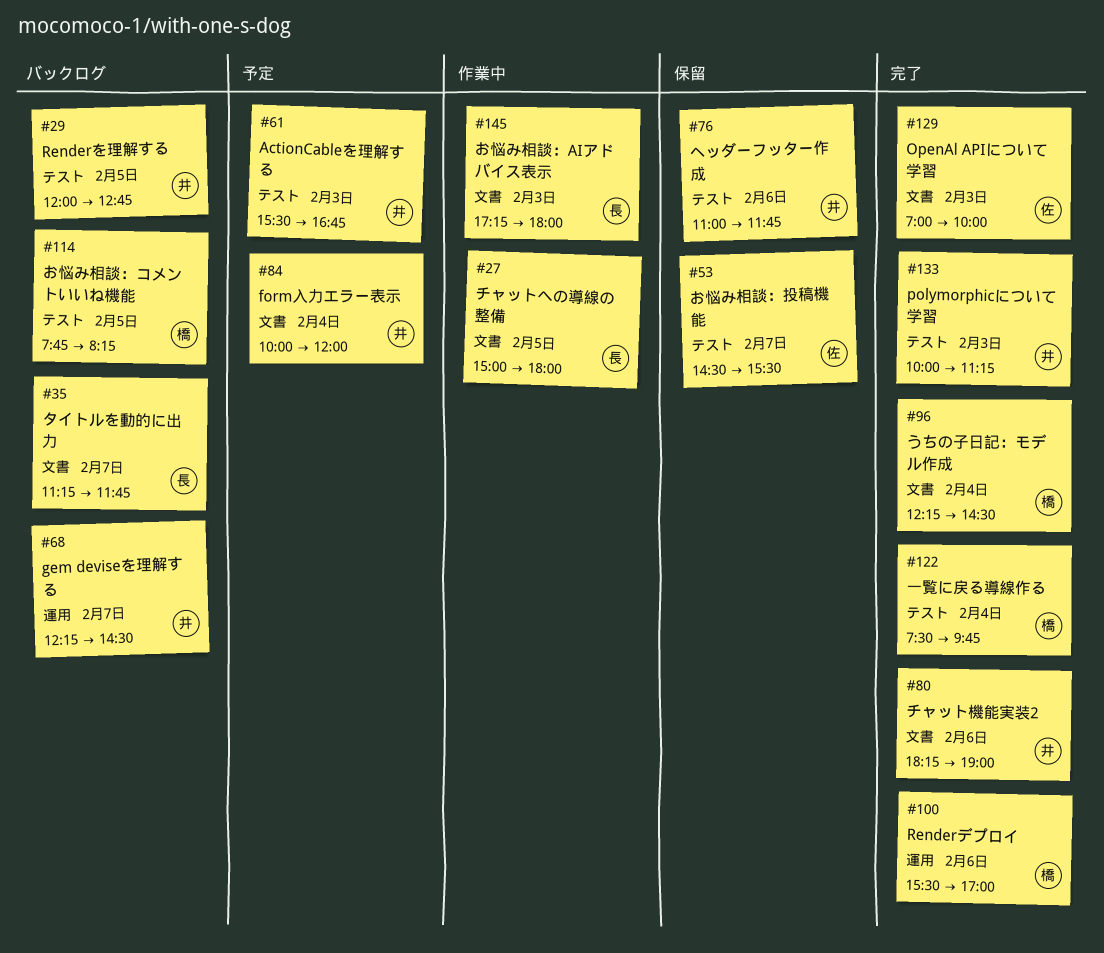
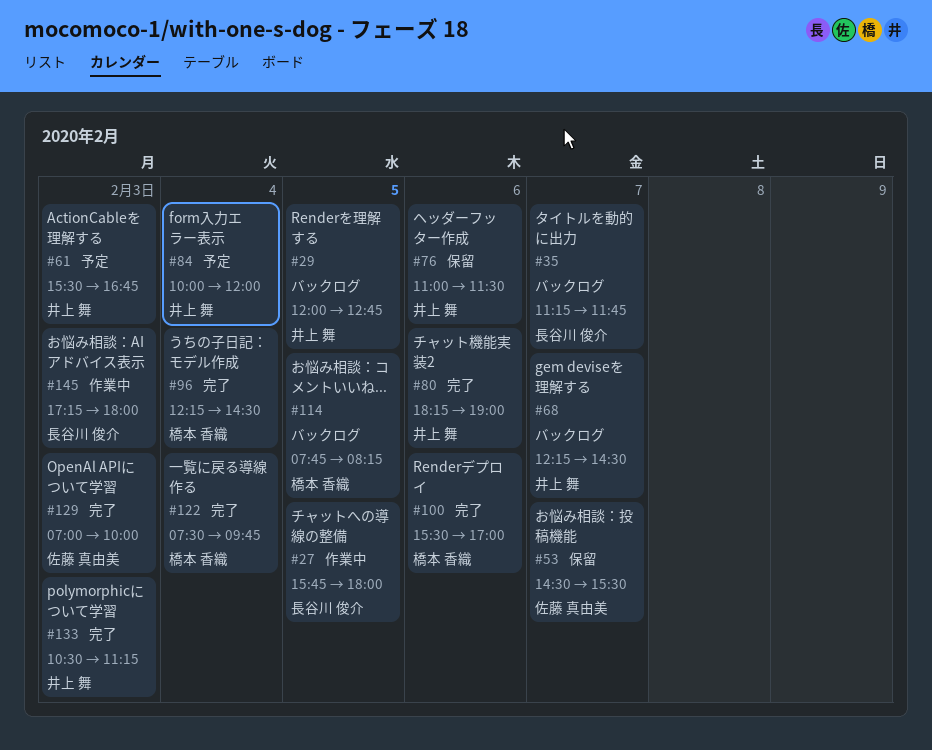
#27, begins: 15:00 -> 15:45
#76, ends: 11:45 -> 11:30
#133, begins: 10:00 -> 10:30

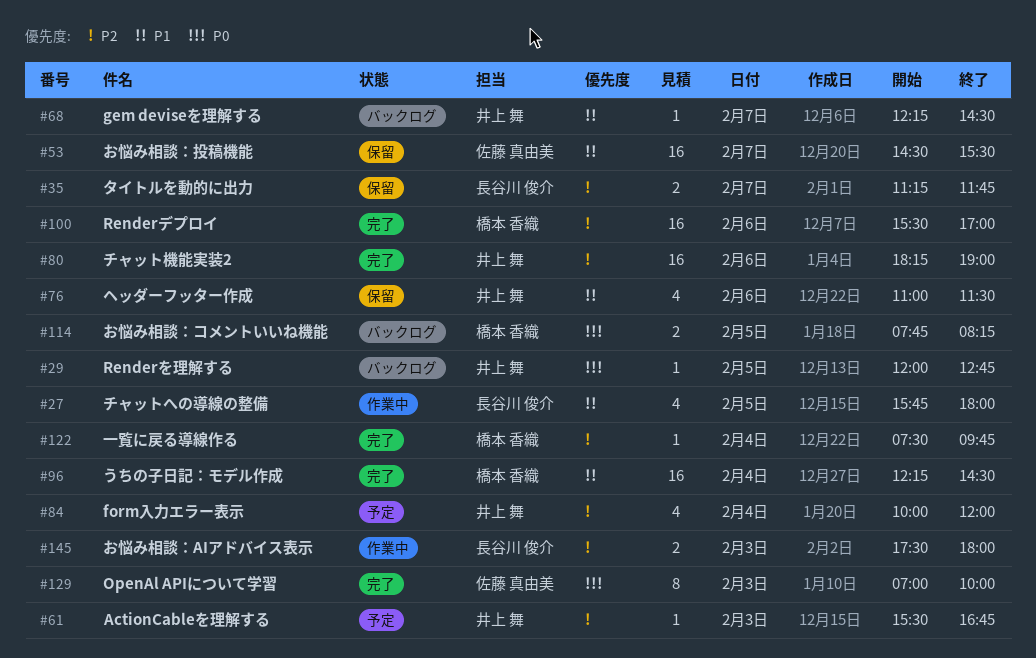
#35, status: バックログ -> 保留
#133: present -> none
#145, begins: 17:15 -> 17:30

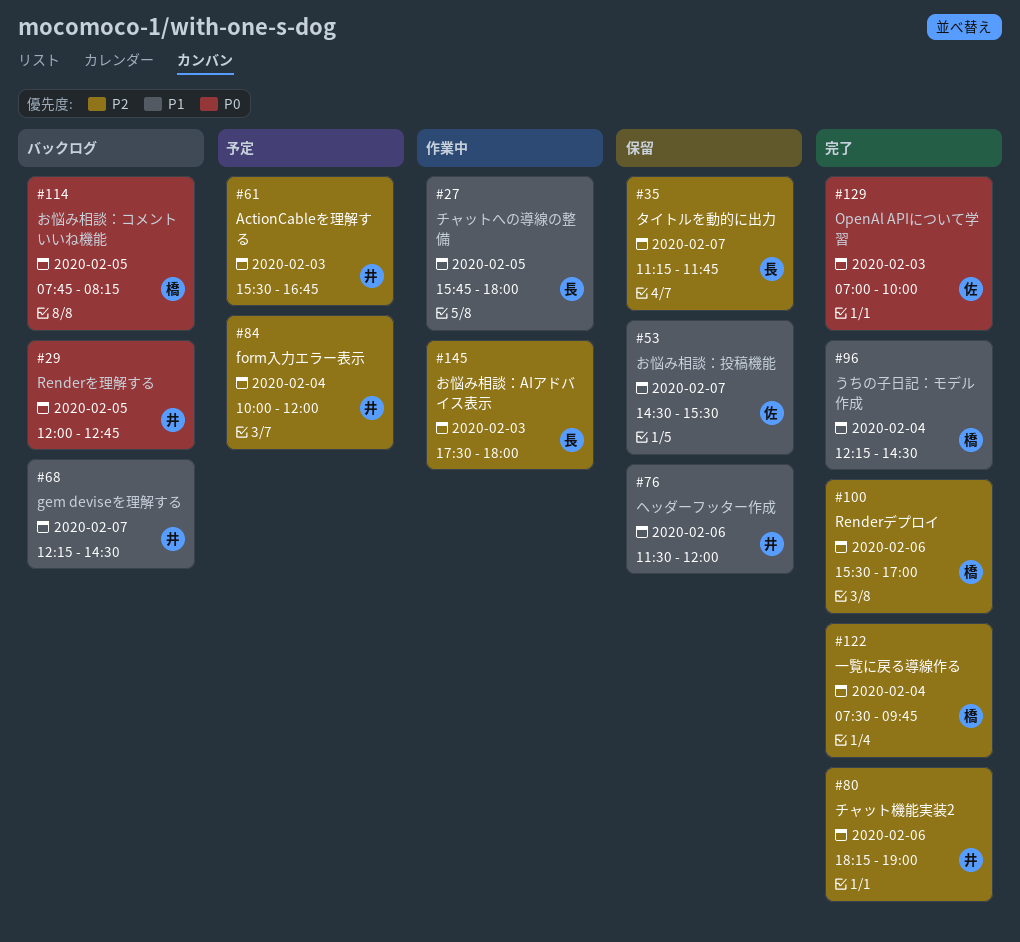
#76, begins: 11:00 -> 11:30
#76, ends: 11:30 -> 12:00

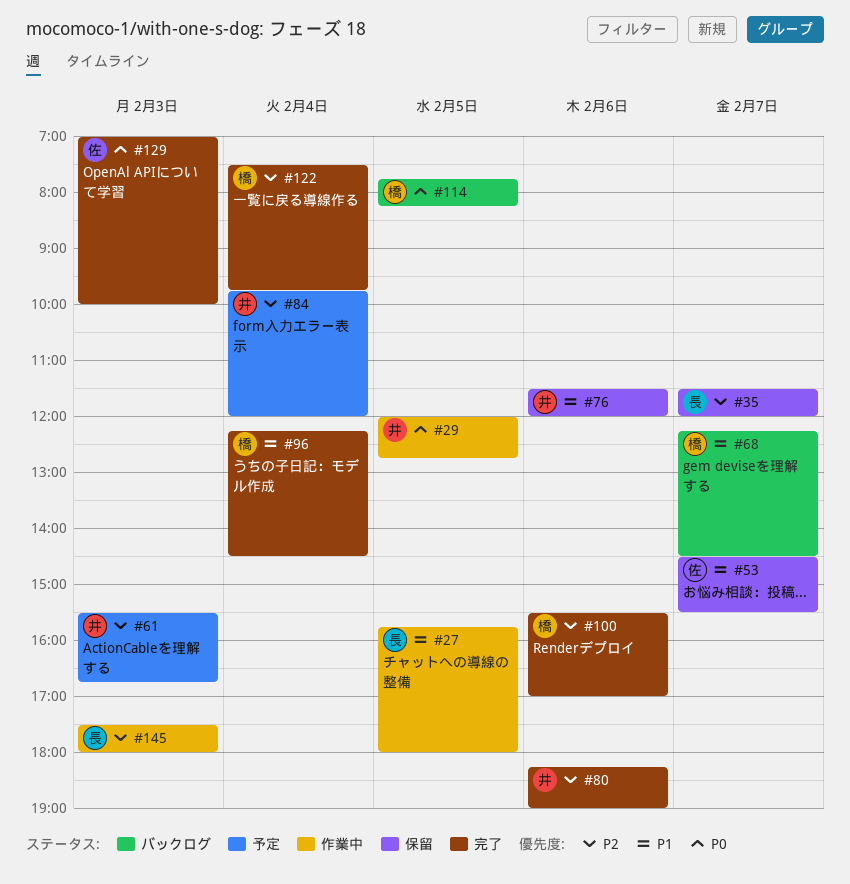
#29, status: バックログ -> 作業中
#35, begins: 11:15 -> 11:30
#35, ends: 11:45 -> 12:00
#68, owner: 井 -> 橋
#84, begins: 10:00 -> 09:45

